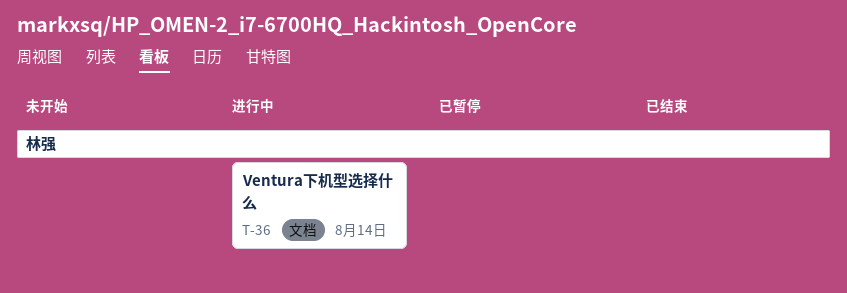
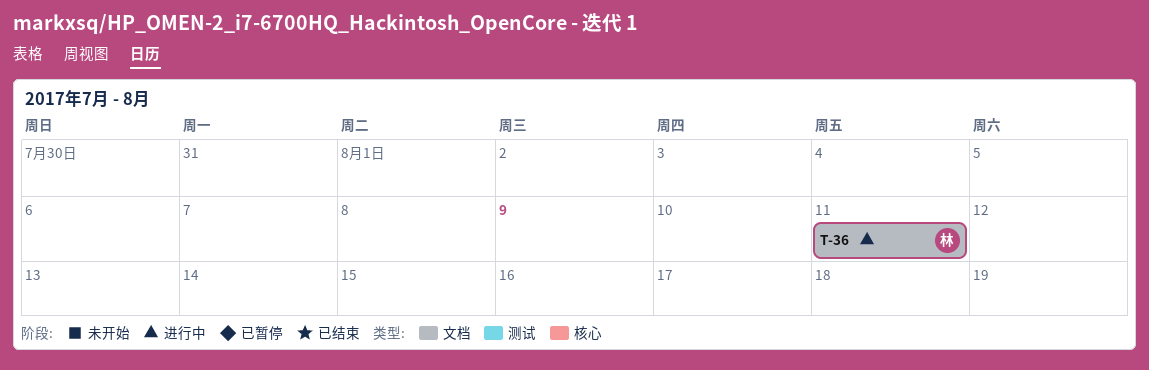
T-36, due: Aug 14 -> Aug 11

